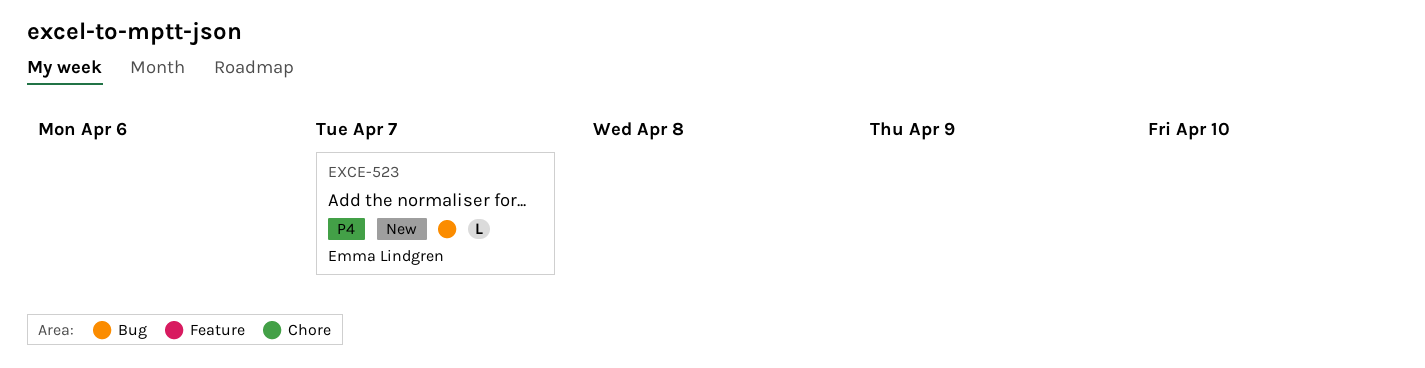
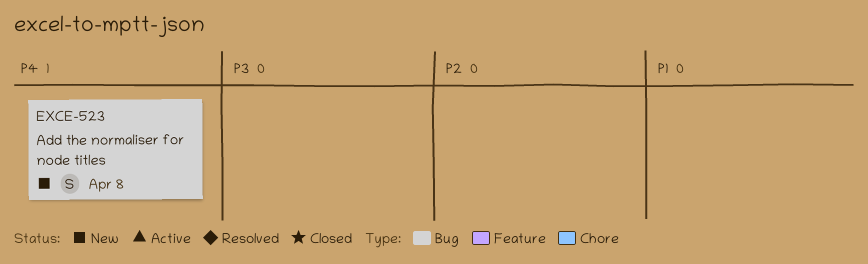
EXCE-523, estimate: L -> S
EXCE-523, due: Apr 7 -> Apr 8

